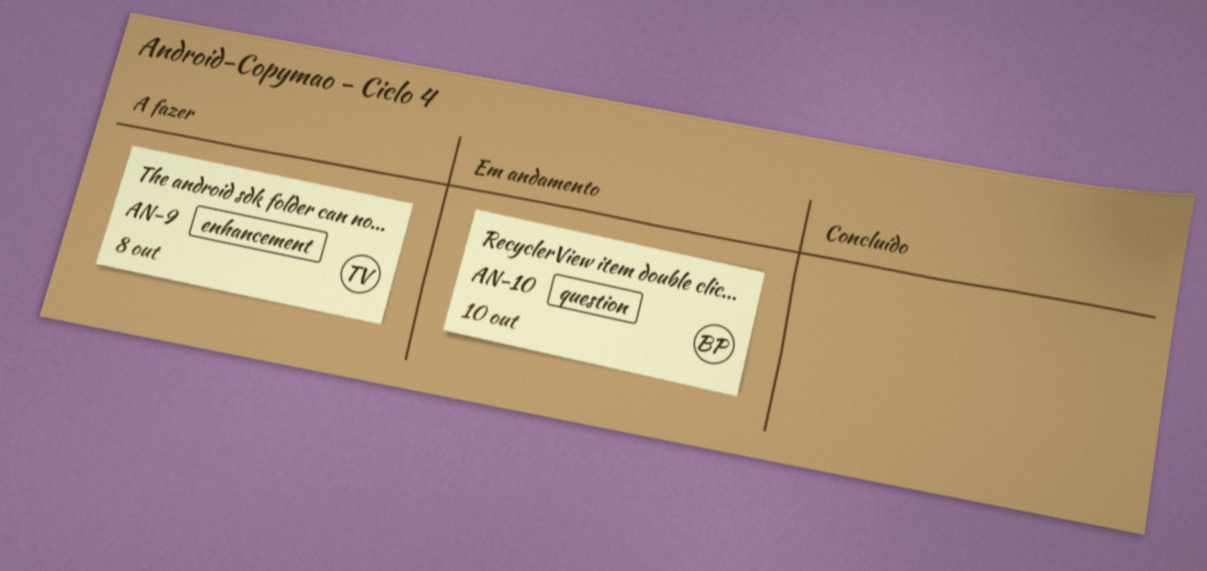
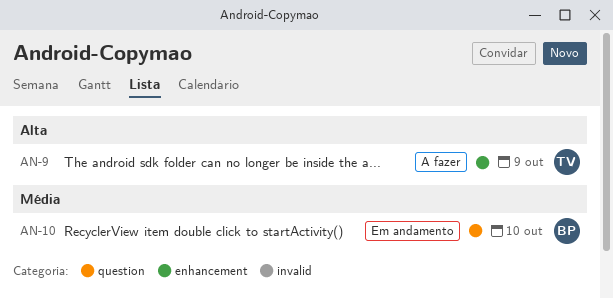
AN-9, due: Oct 8 -> Oct 9

